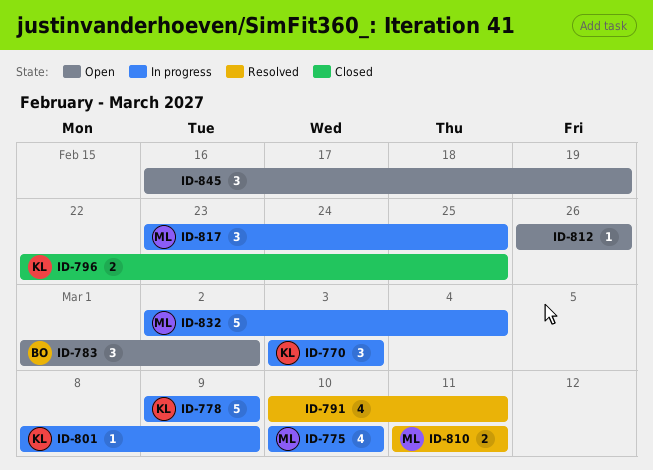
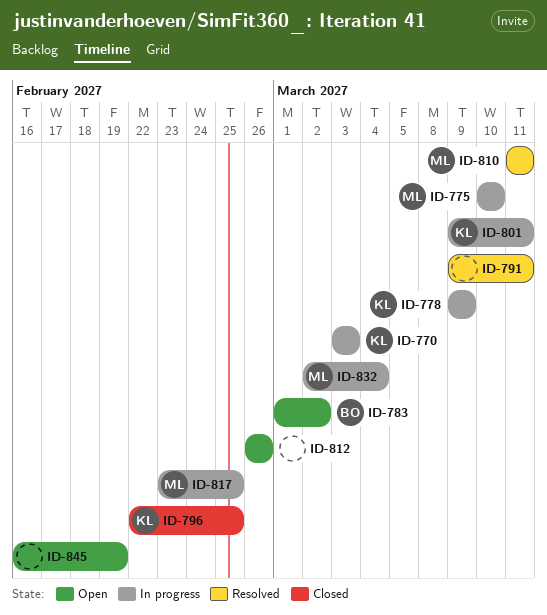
ID-791, start: Mar 10 -> Mar 9
ID-801, start: Mar 8 -> Mar 9
ID-801, due: Mar 9 -> Mar 11

